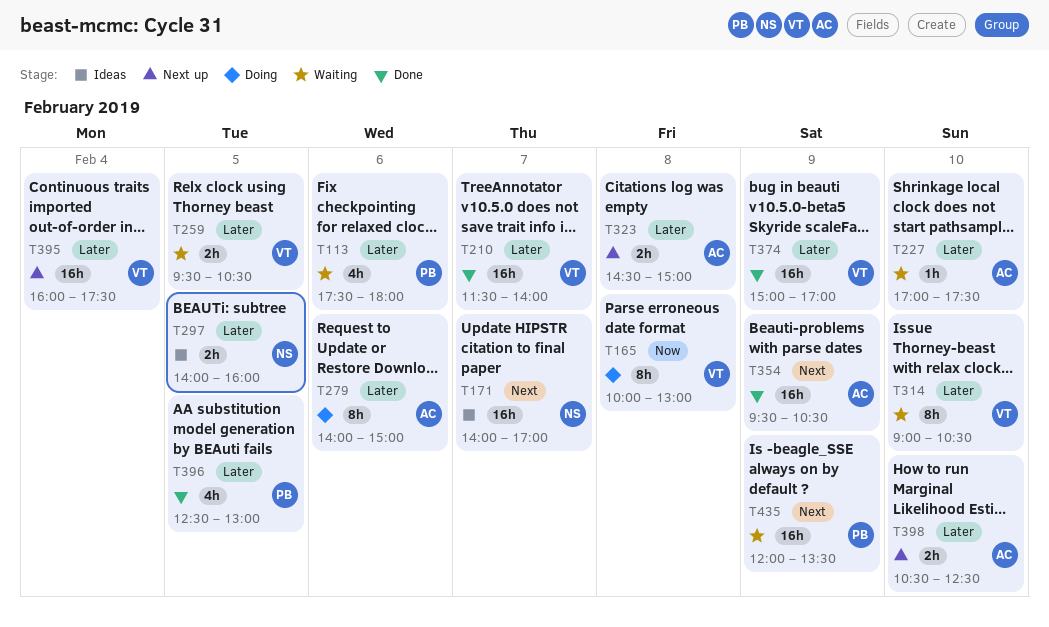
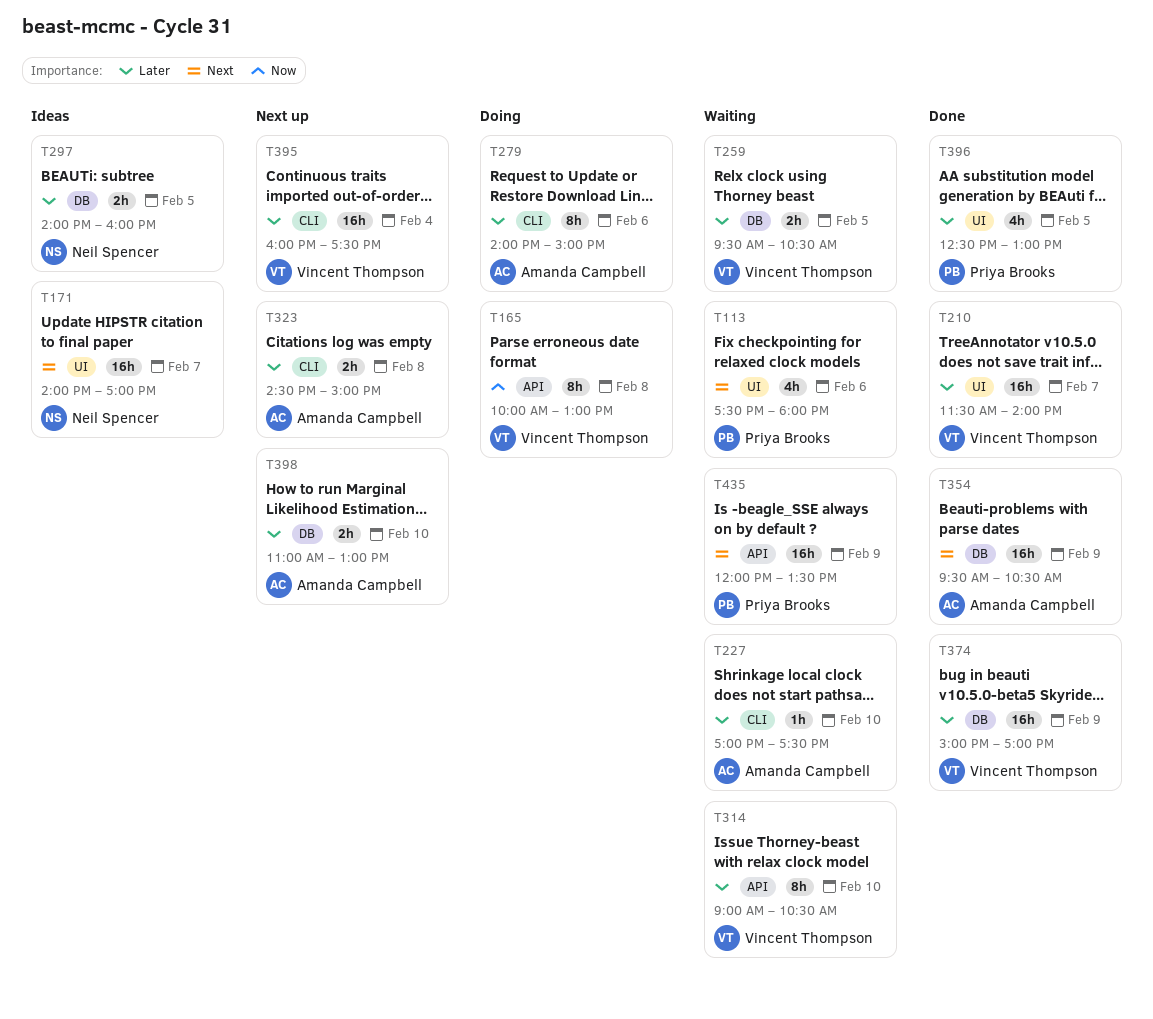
T113, priority: Later -> Next
T398, begins: 10:30 -> 11:00
T398, ends: 12:30 -> 13:00

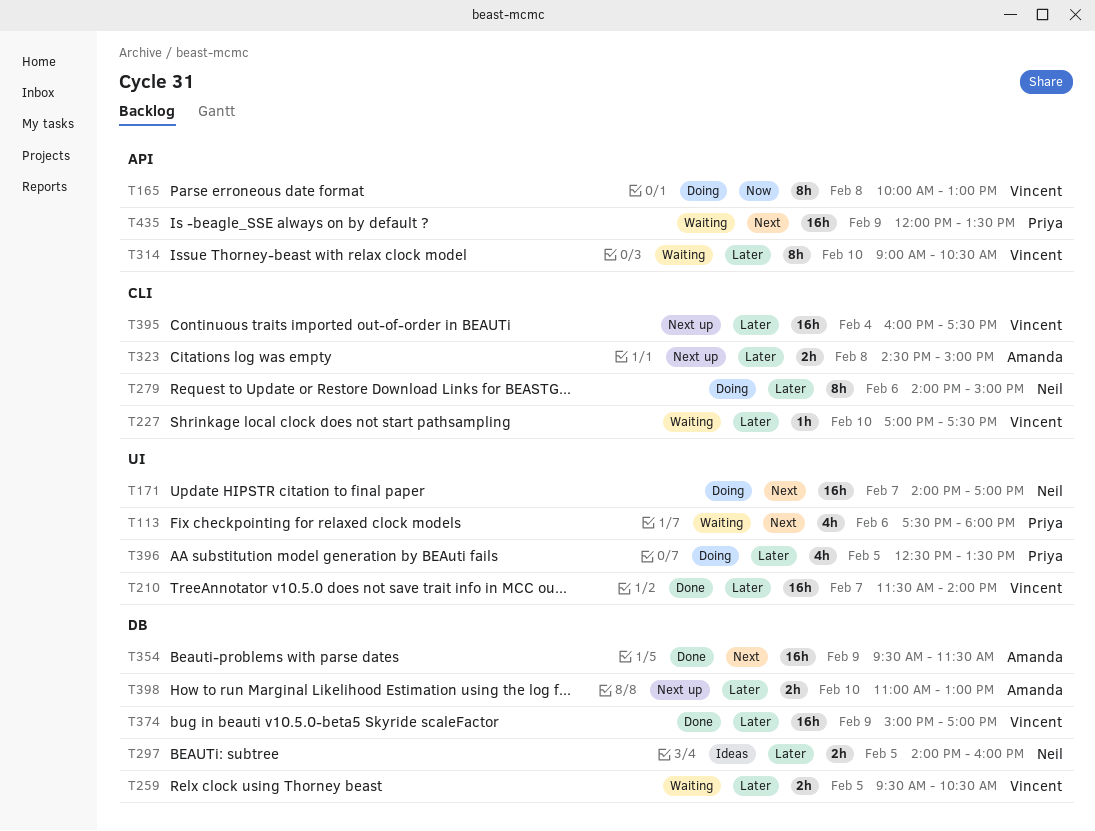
T171, status: Ideas -> Doing
T227, owner: Amanda Campbell -> Vincent Thompson
T279, owner: Amanda Campbell -> Neil Spencer
T354, ends: 10:30 -> 11:30
T396, status: Done -> Doing
T396, ends: 13:00 -> 13:30

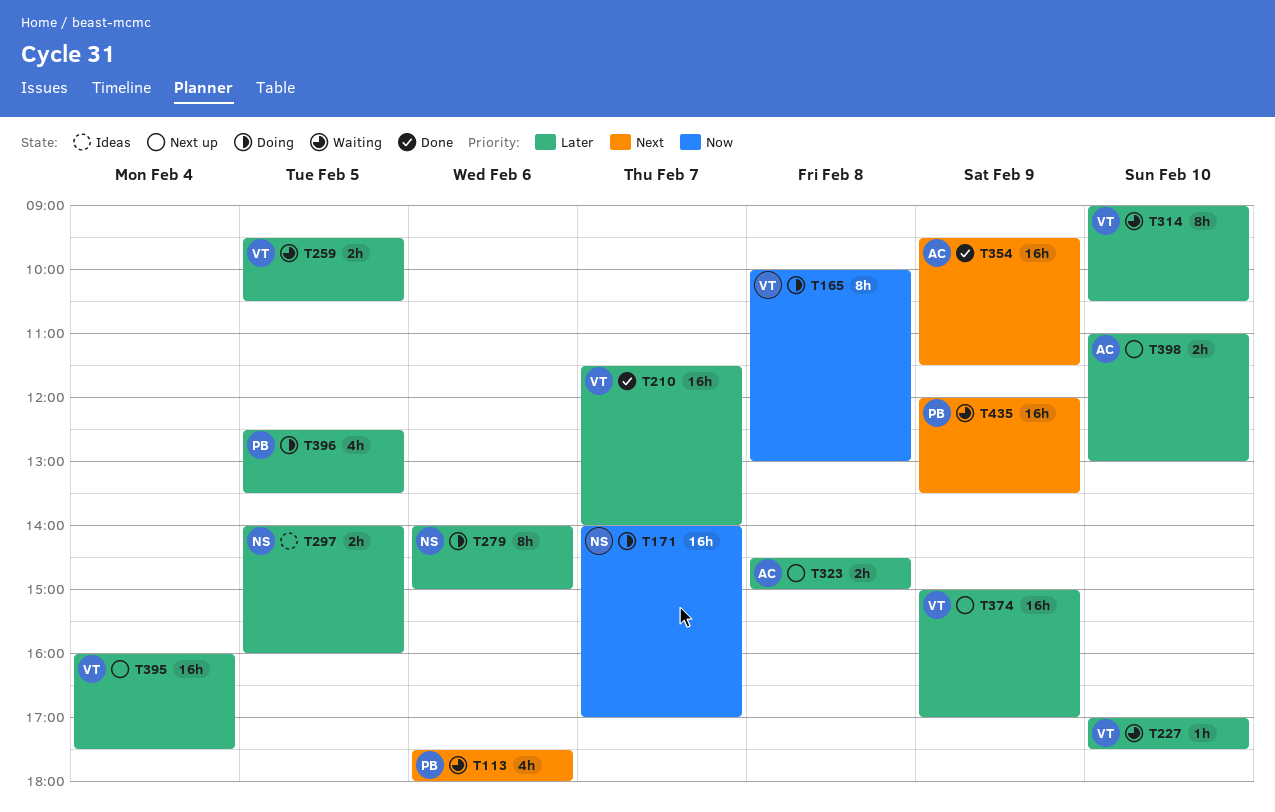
T171, priority: Next -> Now
T374, status: Done -> Next up

